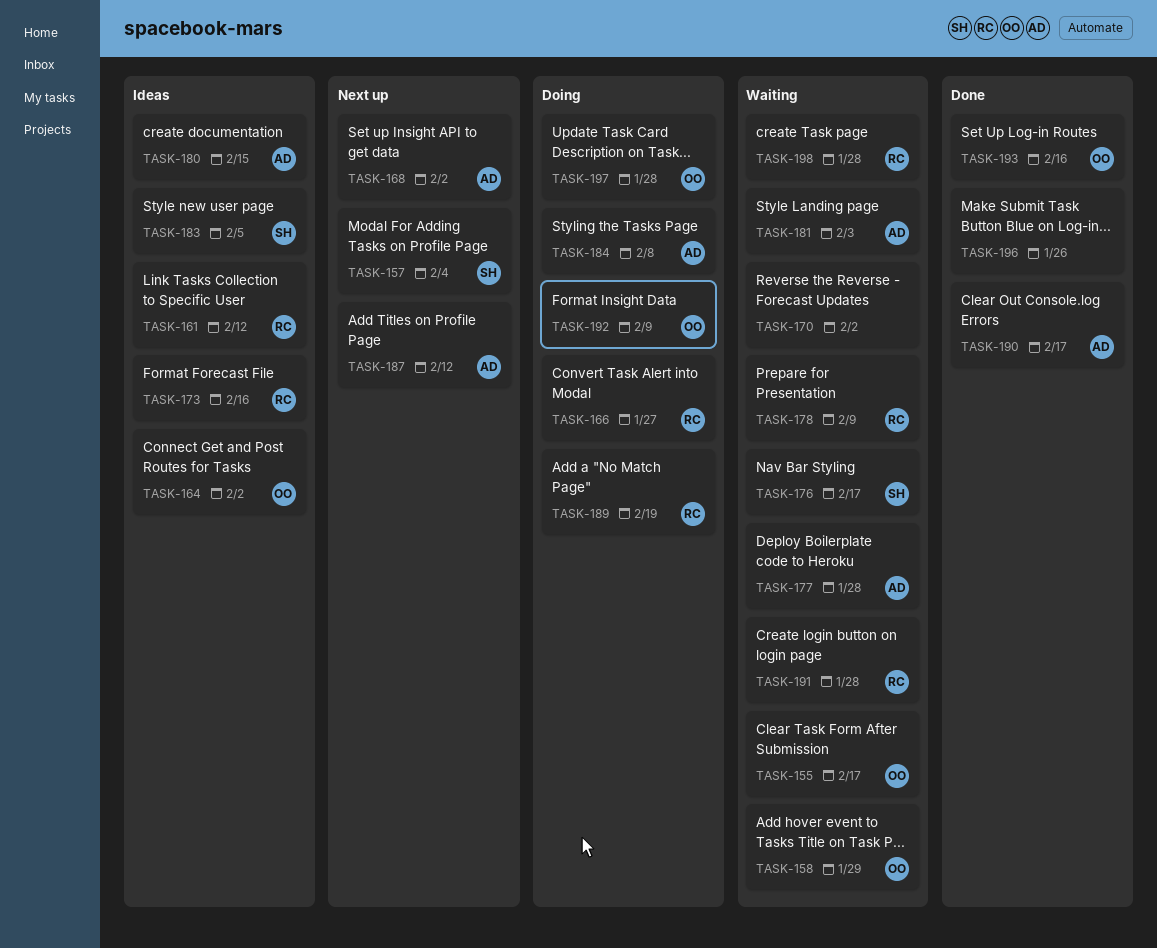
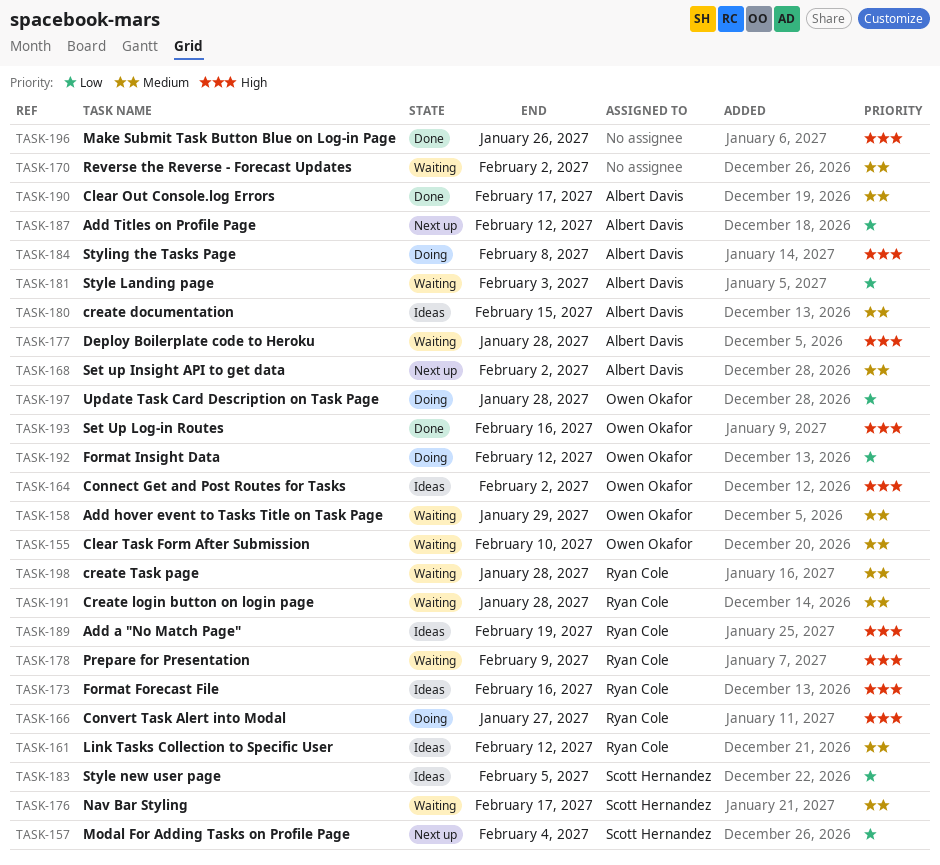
TASK-155, due: Feb 17 -> Feb 10
TASK-189, status: Doing -> Ideas
TASK-192, due: Feb 9 -> Feb 12

